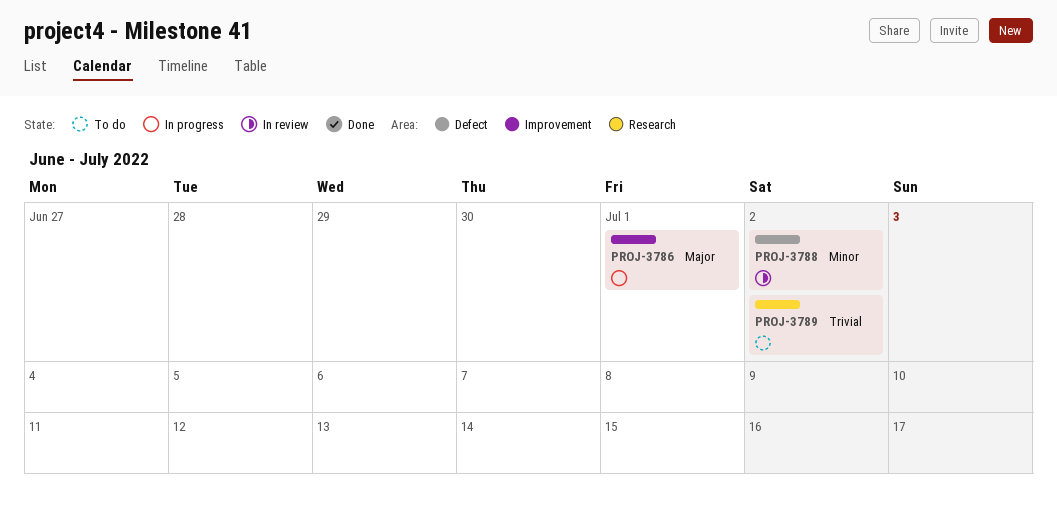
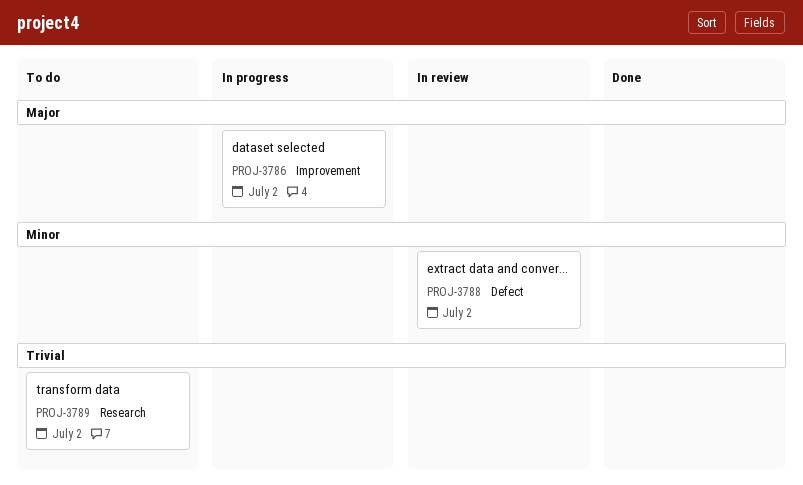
PROJ-3786, due: Jul 1 -> Jul 2

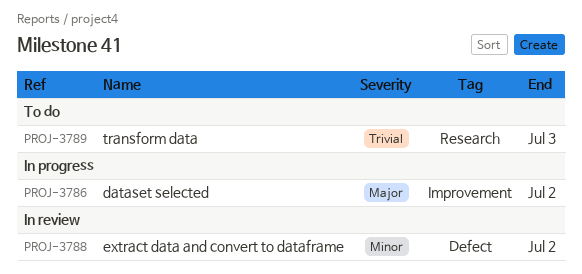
PROJ-3789, due: Jul 2 -> Jul 3

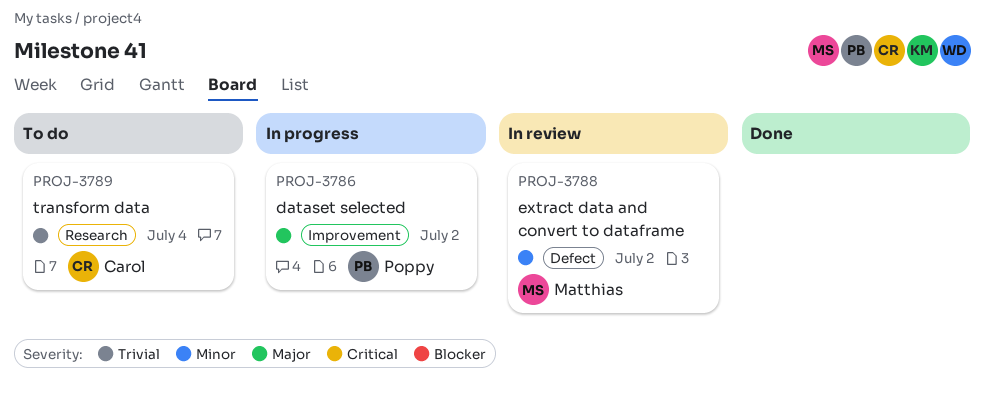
PROJ-3789, due: Jul 3 -> Jul 4

